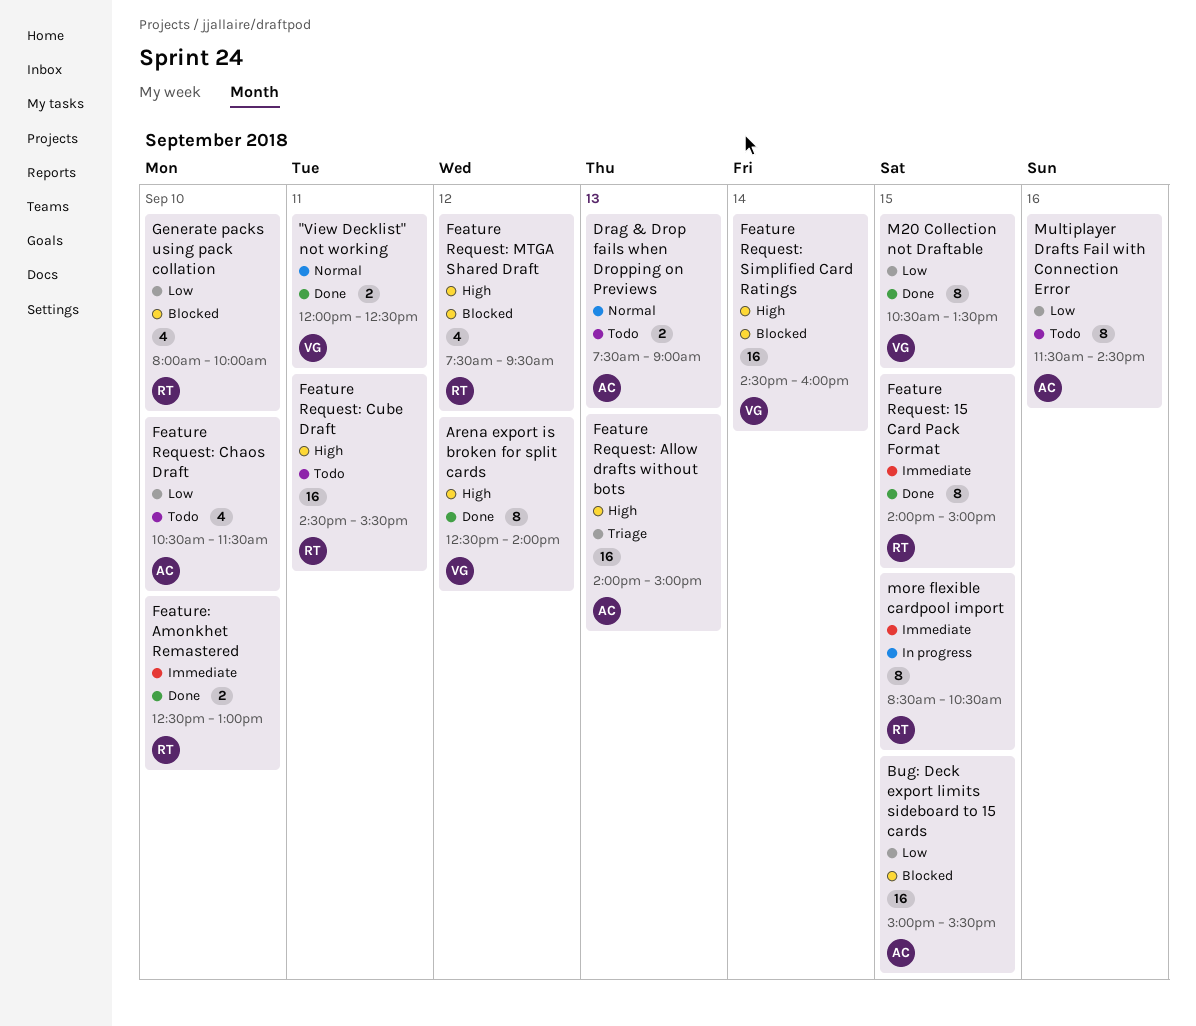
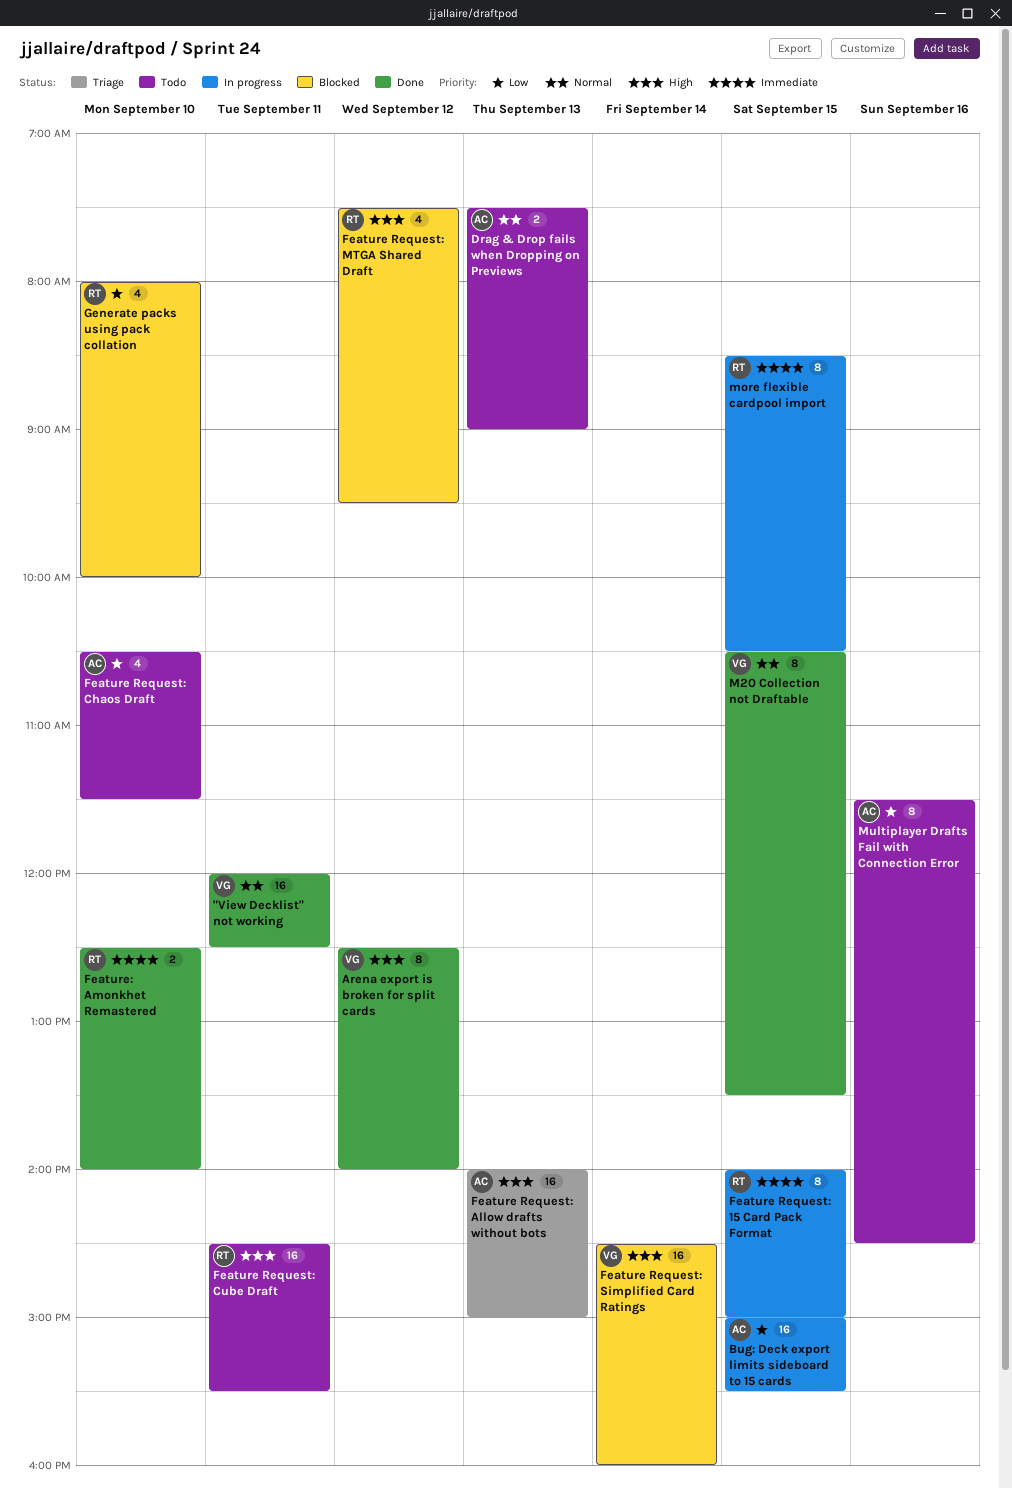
"View Decklist" not working, estimate: 2 -> 16
Bug: Deck export limits sideboard to 15 cards, status: Blocked -> In progress
Feature Request: 15 Card Pack Format, status: Done -> In progress
Feature: Amonkhet Remastered, ends: 13:00 -> 14:00
M20 Collection not Draftable, priority: Low -> Normal

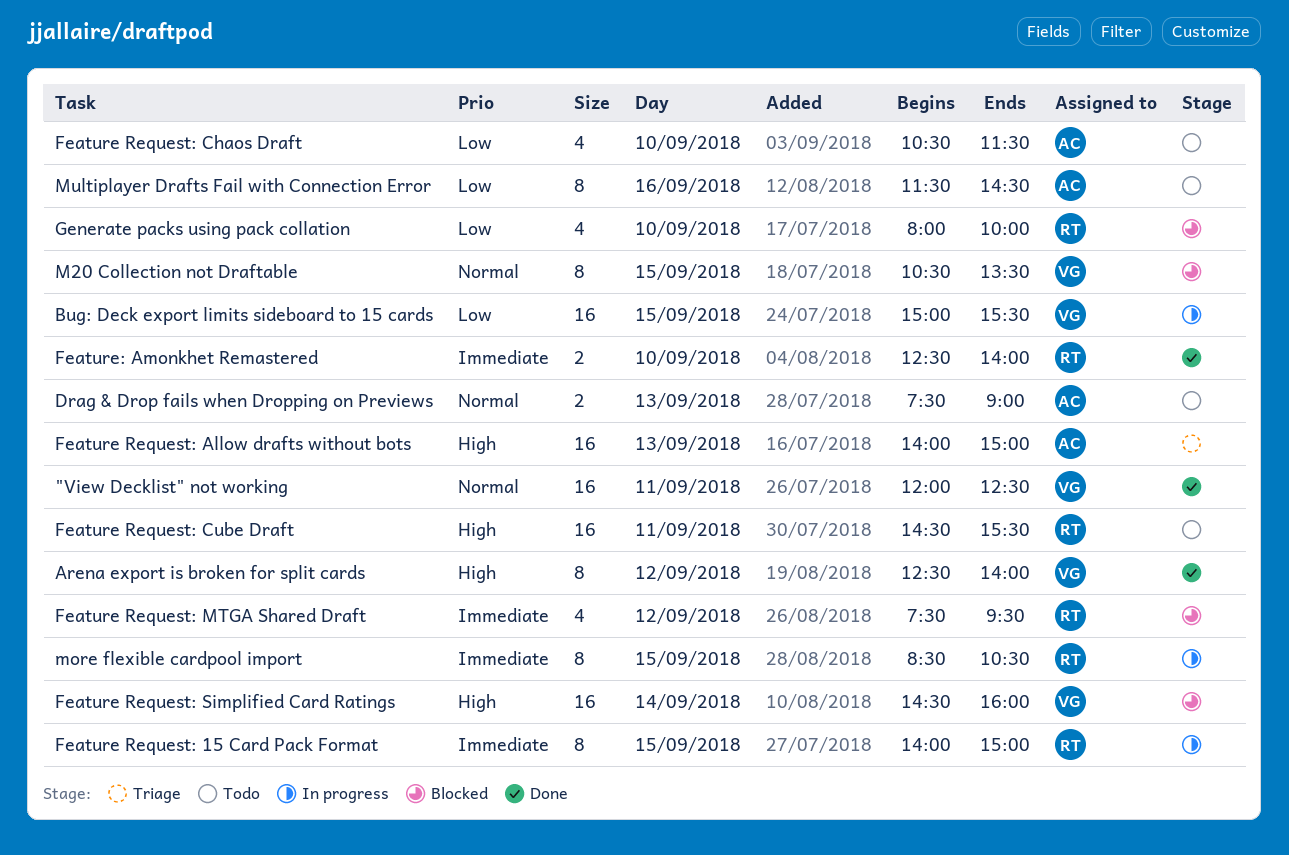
Bug: Deck export limits sideboard to 15 cards, owner: AC -> VG
Feature Request: MTGA Shared Draft, priority: High -> Immediate
M20 Collection not Draftable, status: Done -> Blocked

